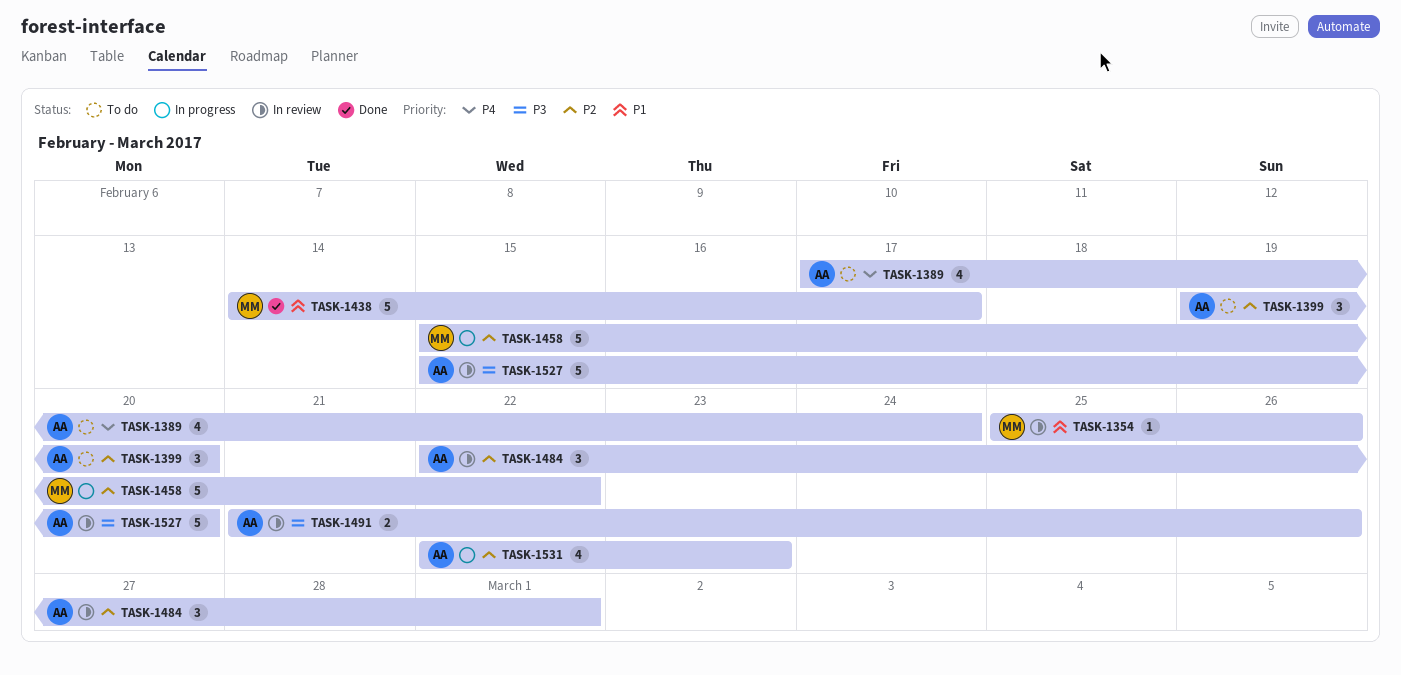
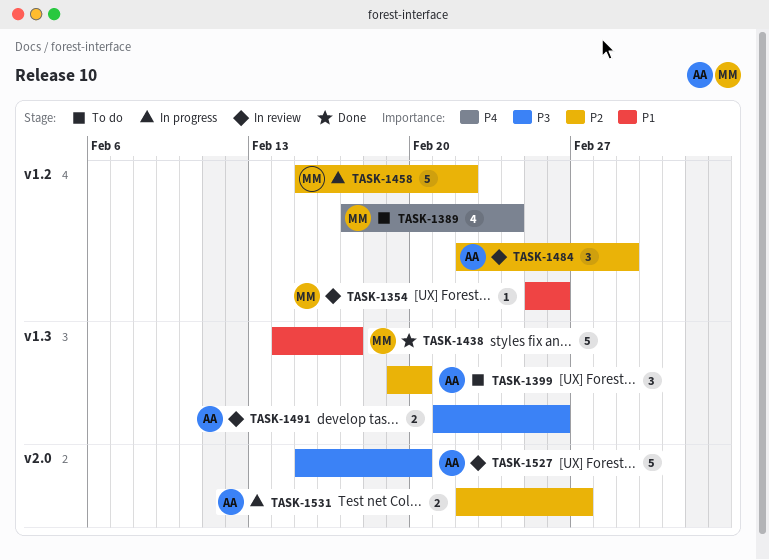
TASK-1389, owner: AA -> MM
TASK-1531, estimate: 4 -> 2
TASK-1531, due: Feb 23 -> Feb 27

